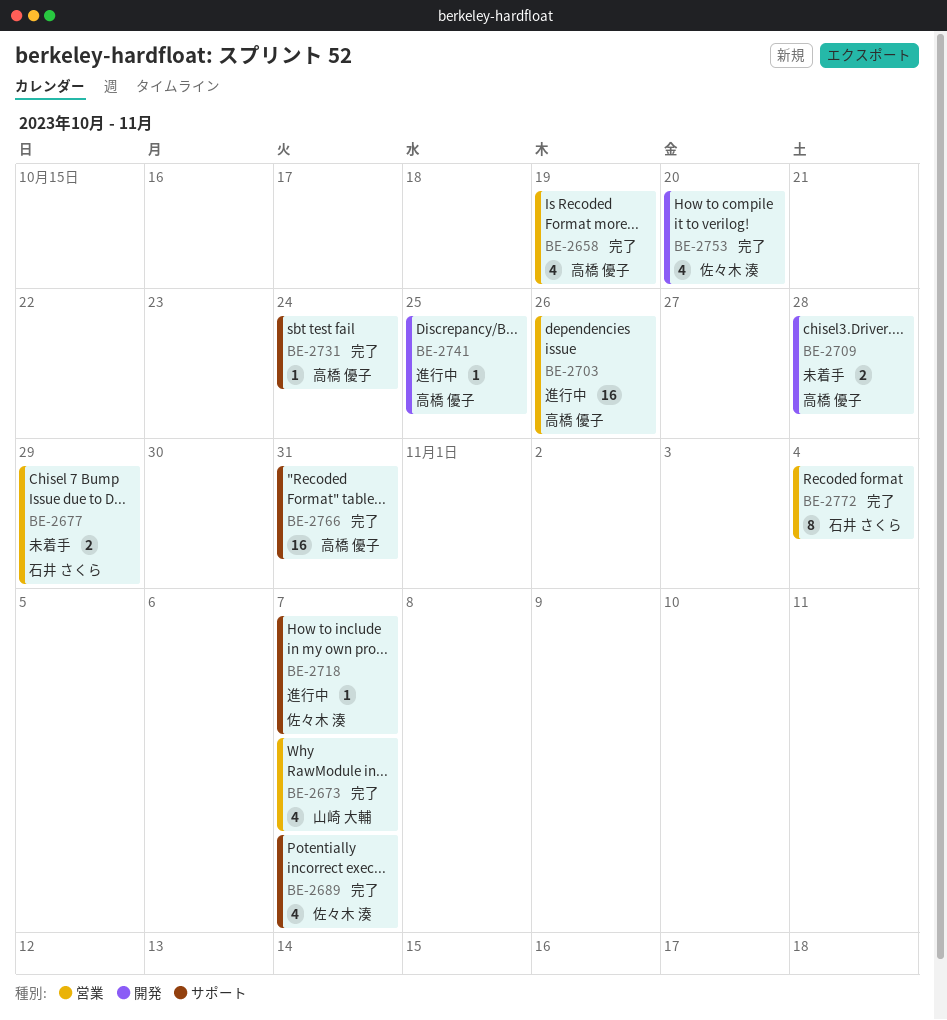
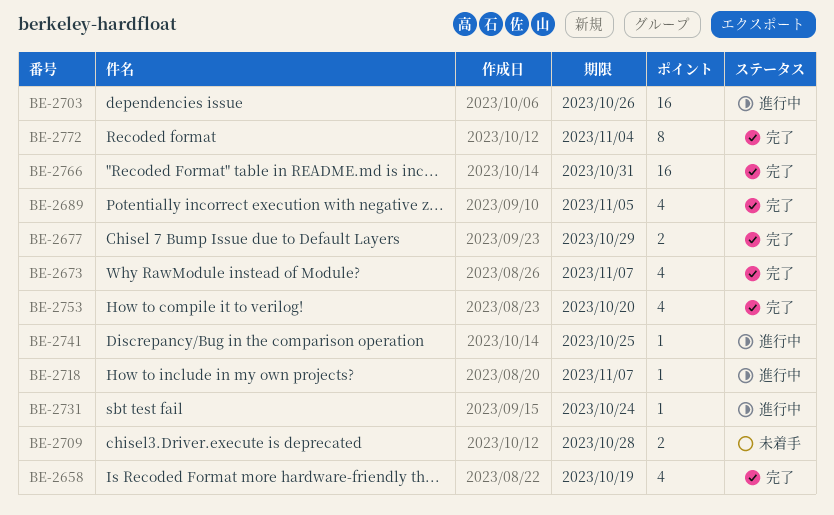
BE-2677, status: 未着手 -> 完了
BE-2689, due: Nov 7 -> Nov 5
BE-2731, status: 完了 -> 進行中

